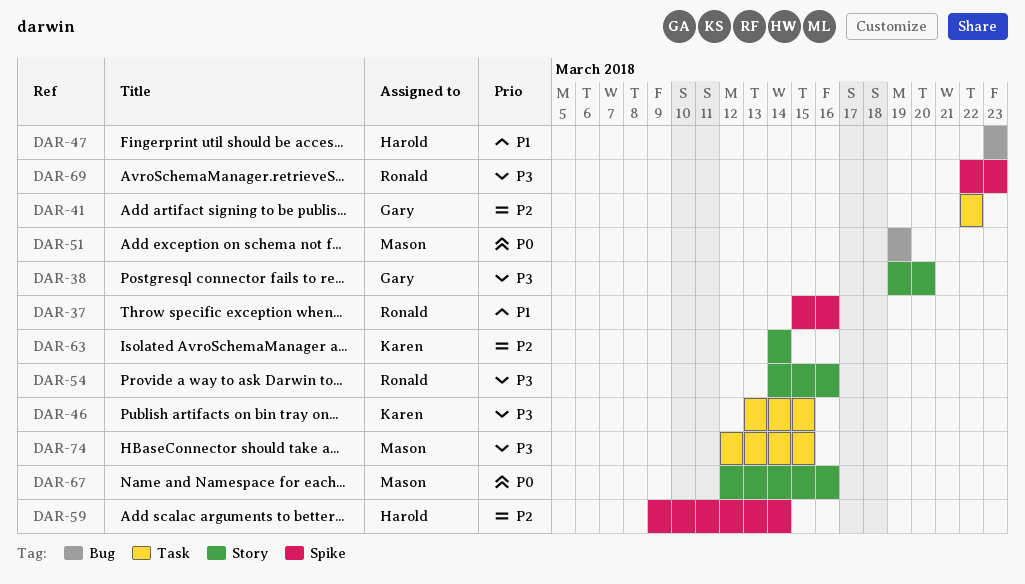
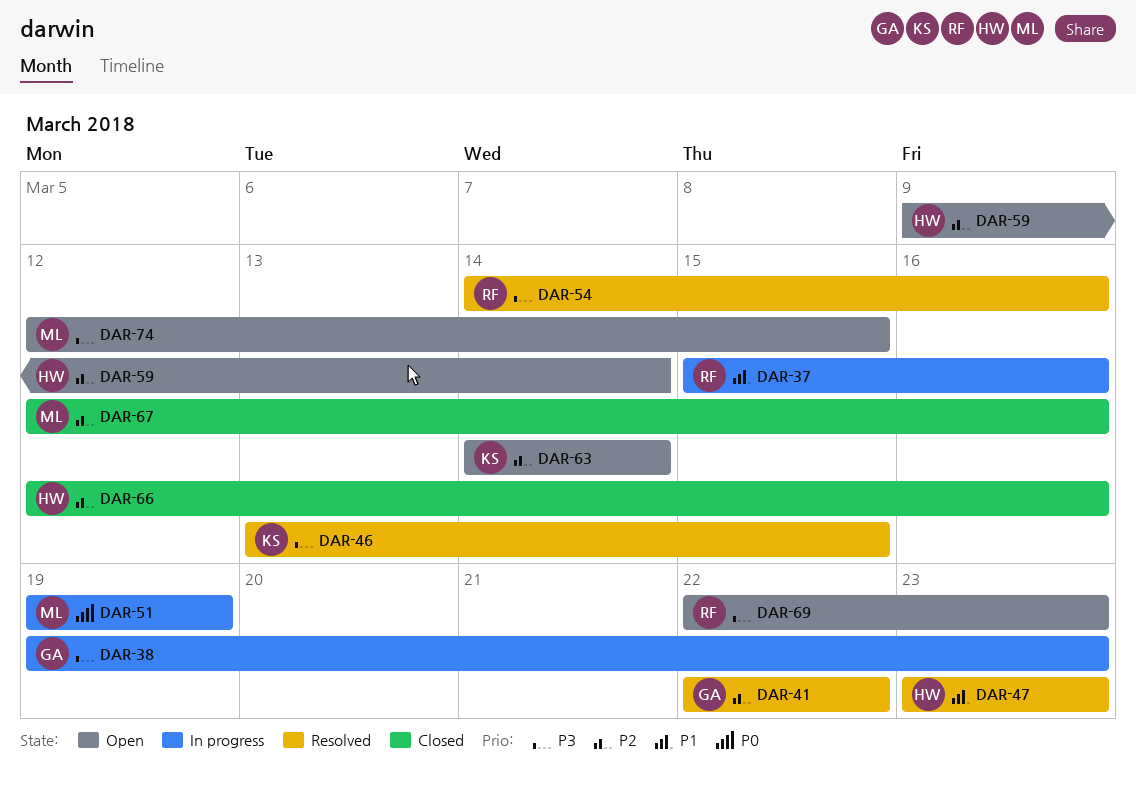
DAR-38, due: Mar 20 -> Mar 23
DAR-66: none -> present
DAR-67, priority: P0 -> P2

